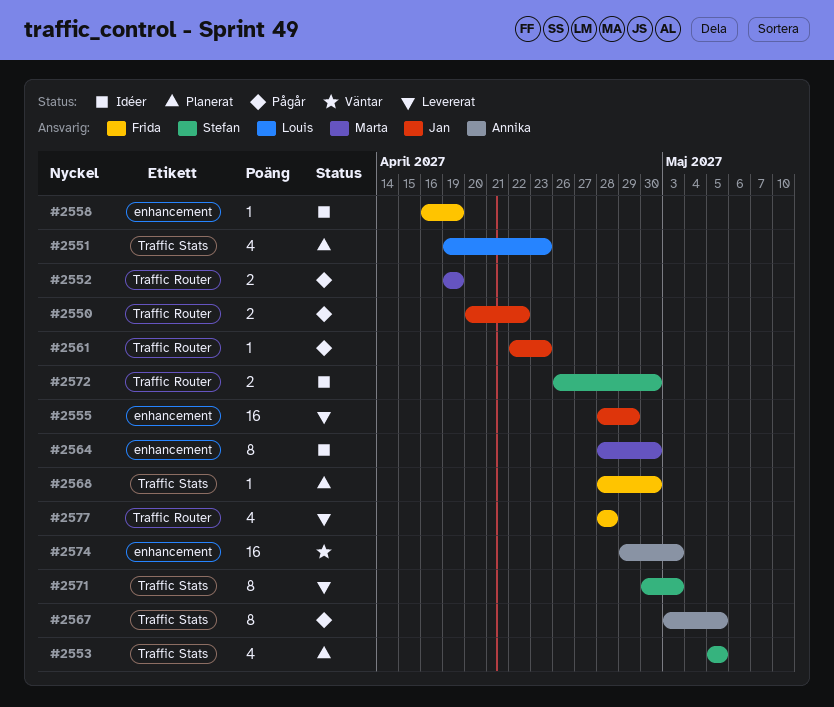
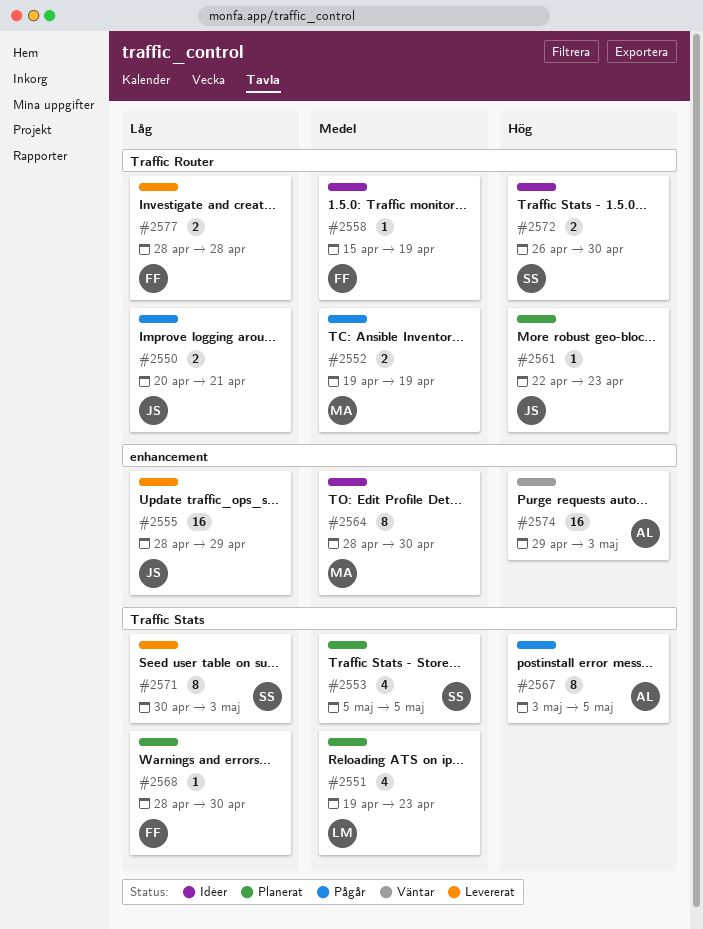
#2550, due: Apr 22 -> Apr 21
#2558, label: enhancement -> Traffic Router
#2558, start: Apr 16 -> Apr 15
#2561, status: Pågår -> Planerat
#2577, estimate: 4 -> 2

